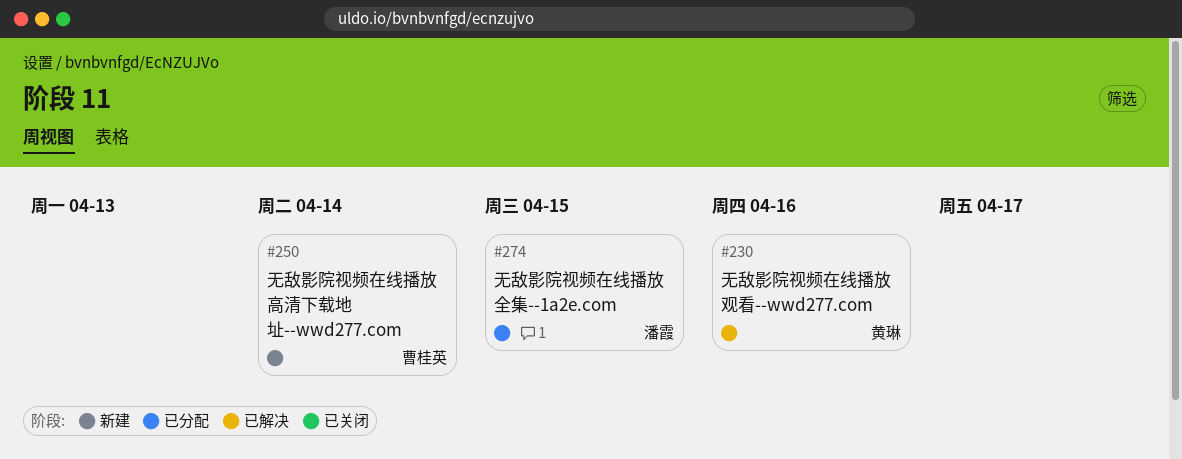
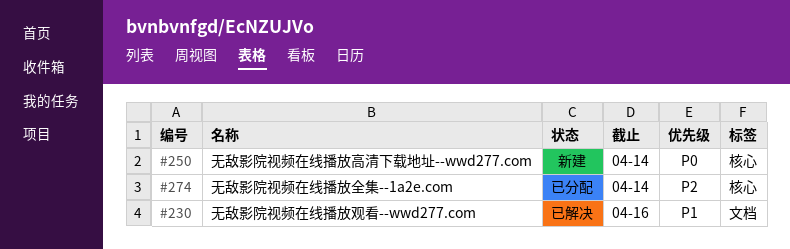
#274, due: Apr 15 -> Apr 14

